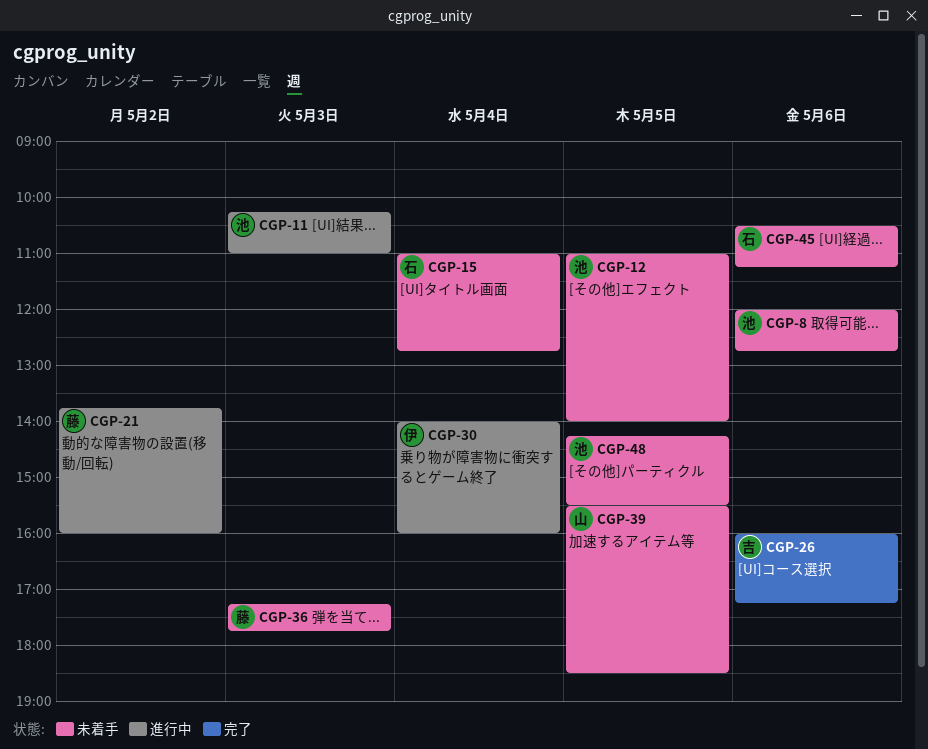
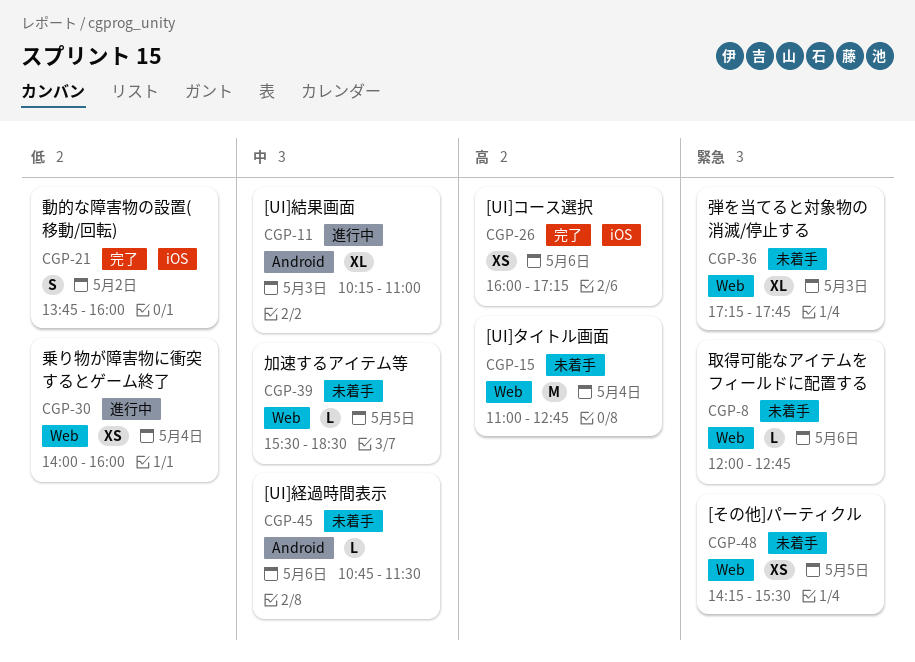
CGP-12: present -> none
CGP-21, status: 進行中 -> 完了
CGP-45, begins: 10:30 -> 10:45
CGP-45, ends: 11:15 -> 11:30

